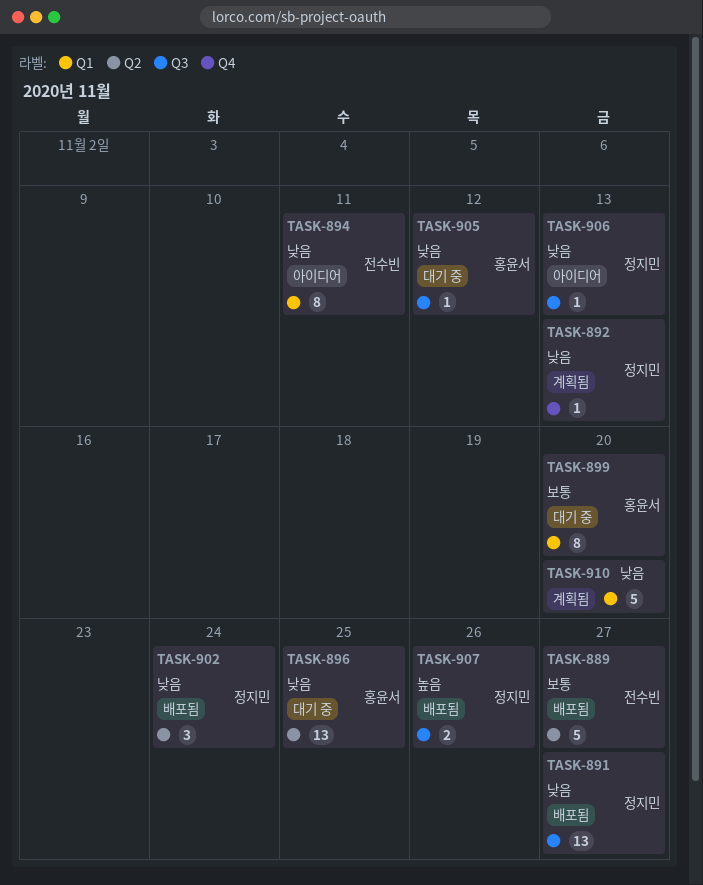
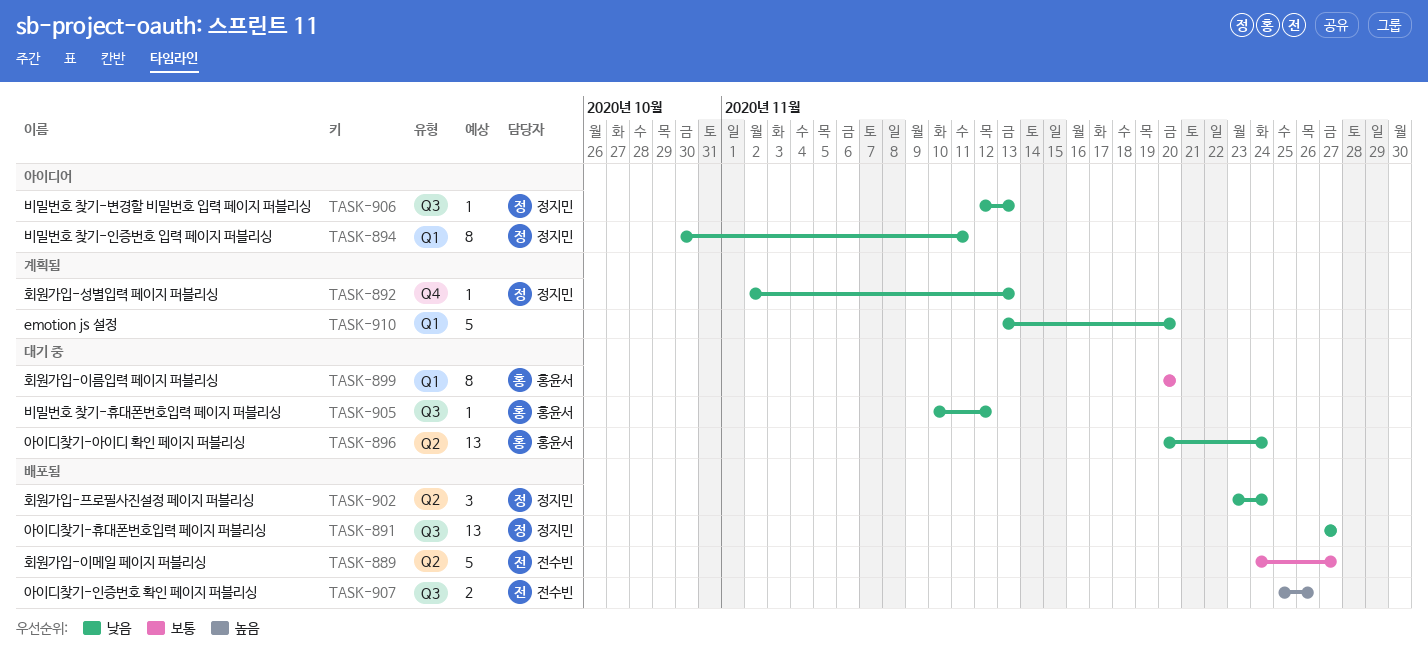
TASK-894, owner: 전수빈 -> 정지민
TASK-896, due: Nov 25 -> Nov 24
TASK-907, owner: 정지민 -> 전수빈

